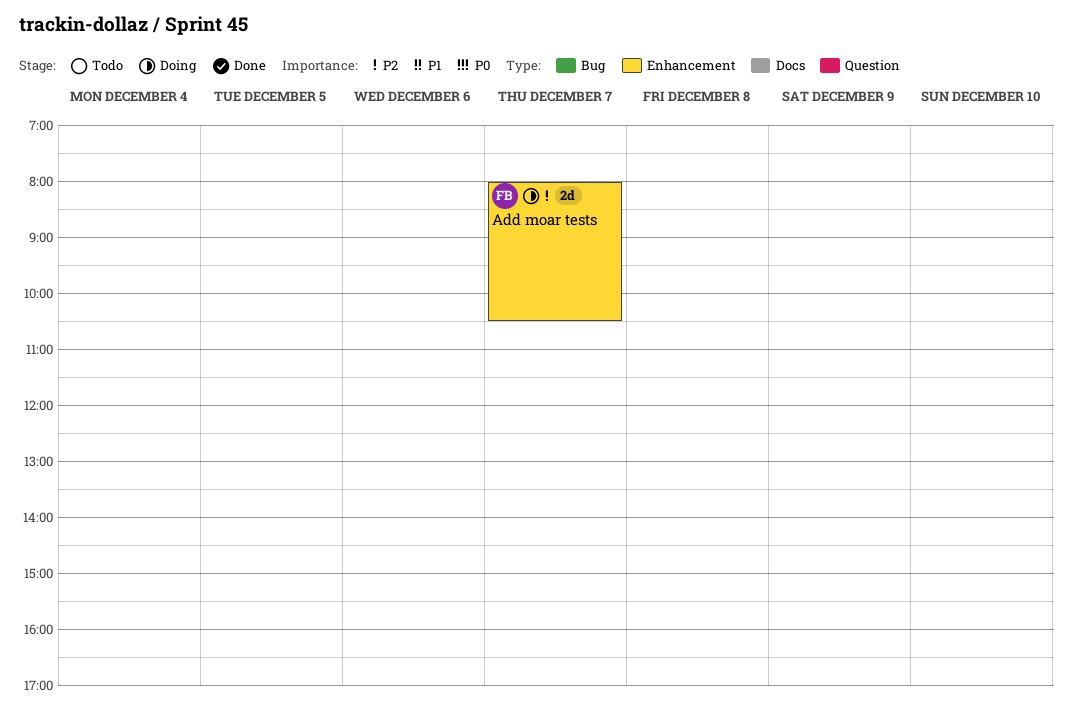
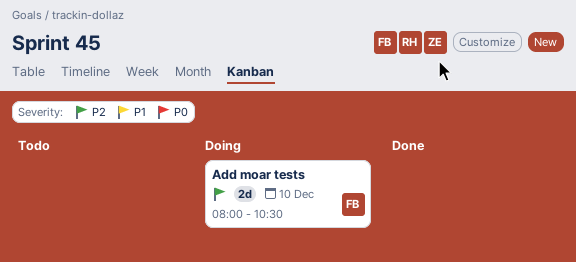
Add moar tests, day: Dec 7 -> Dec 10

